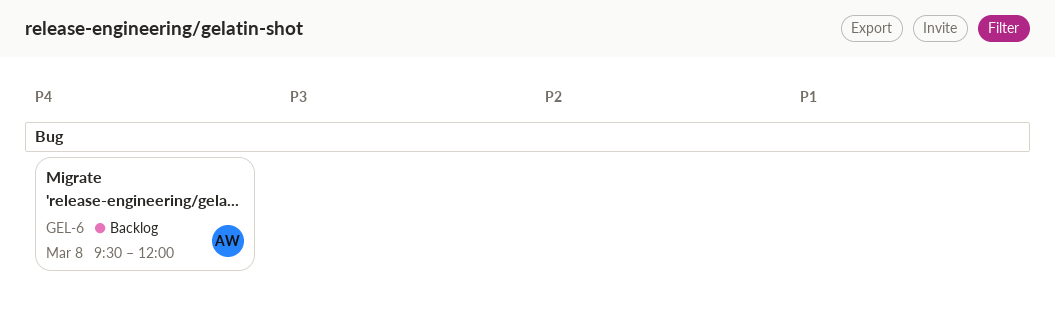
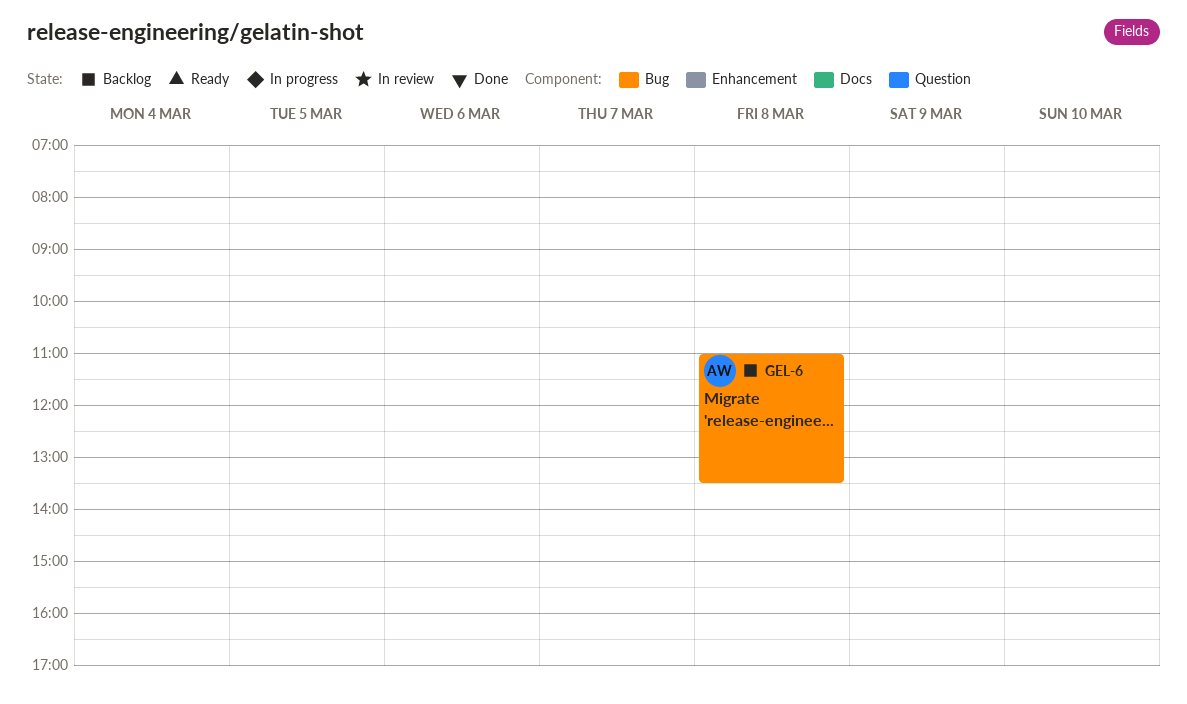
GEL-6, begins: 09:30 -> 11:00
GEL-6, ends: 12:00 -> 13:30

